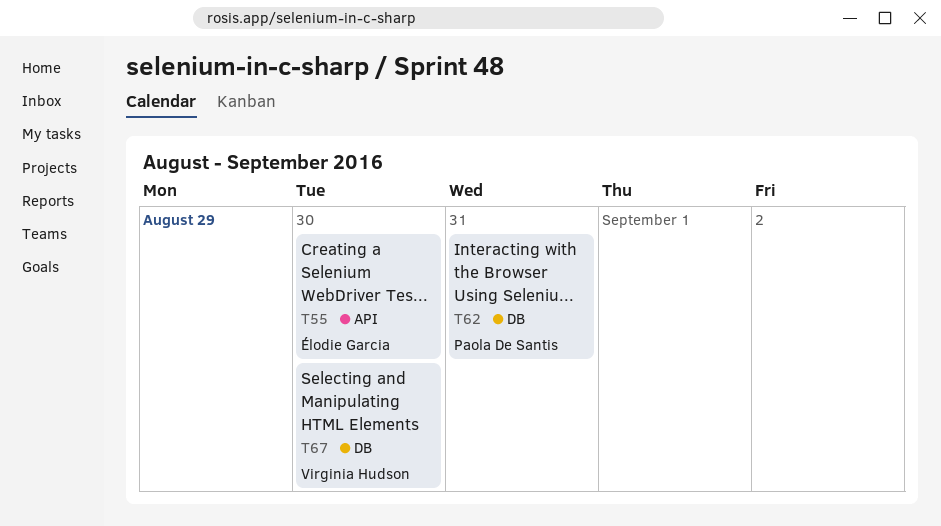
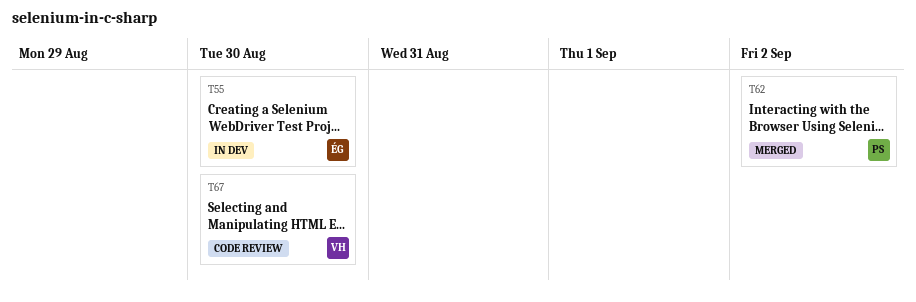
T62, due: Aug 31 -> Sep 2

